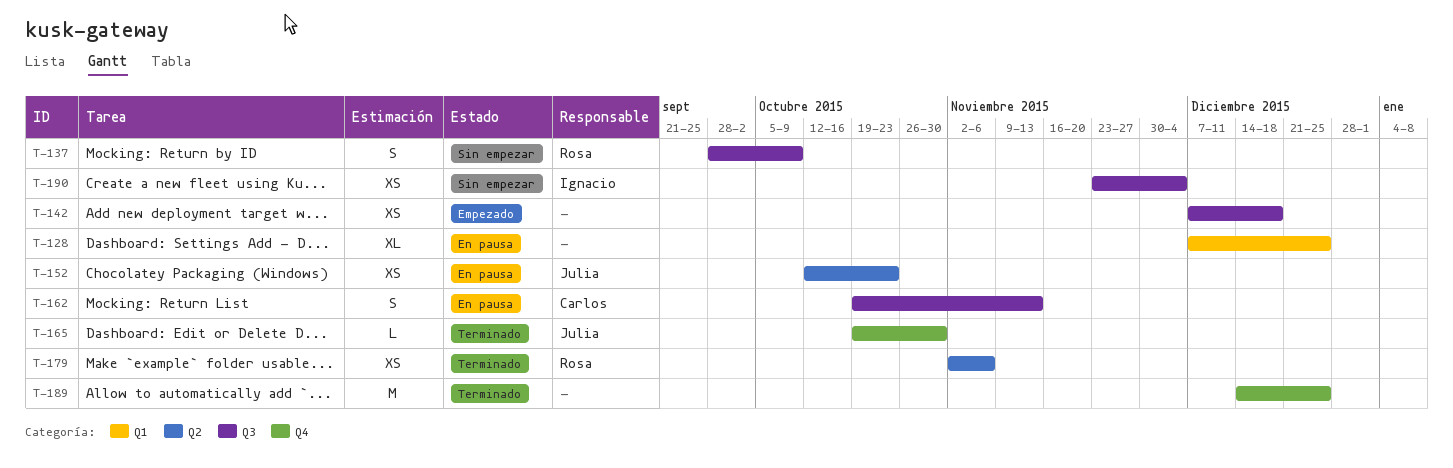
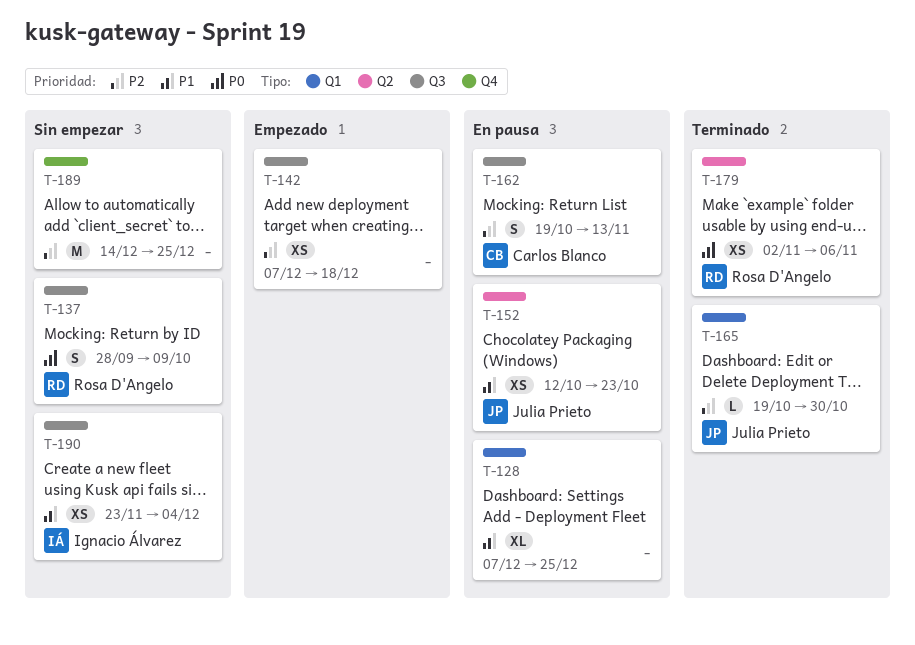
T-165, label: Q4 -> Q1
T-189, status: Terminado -> Sin empezar

